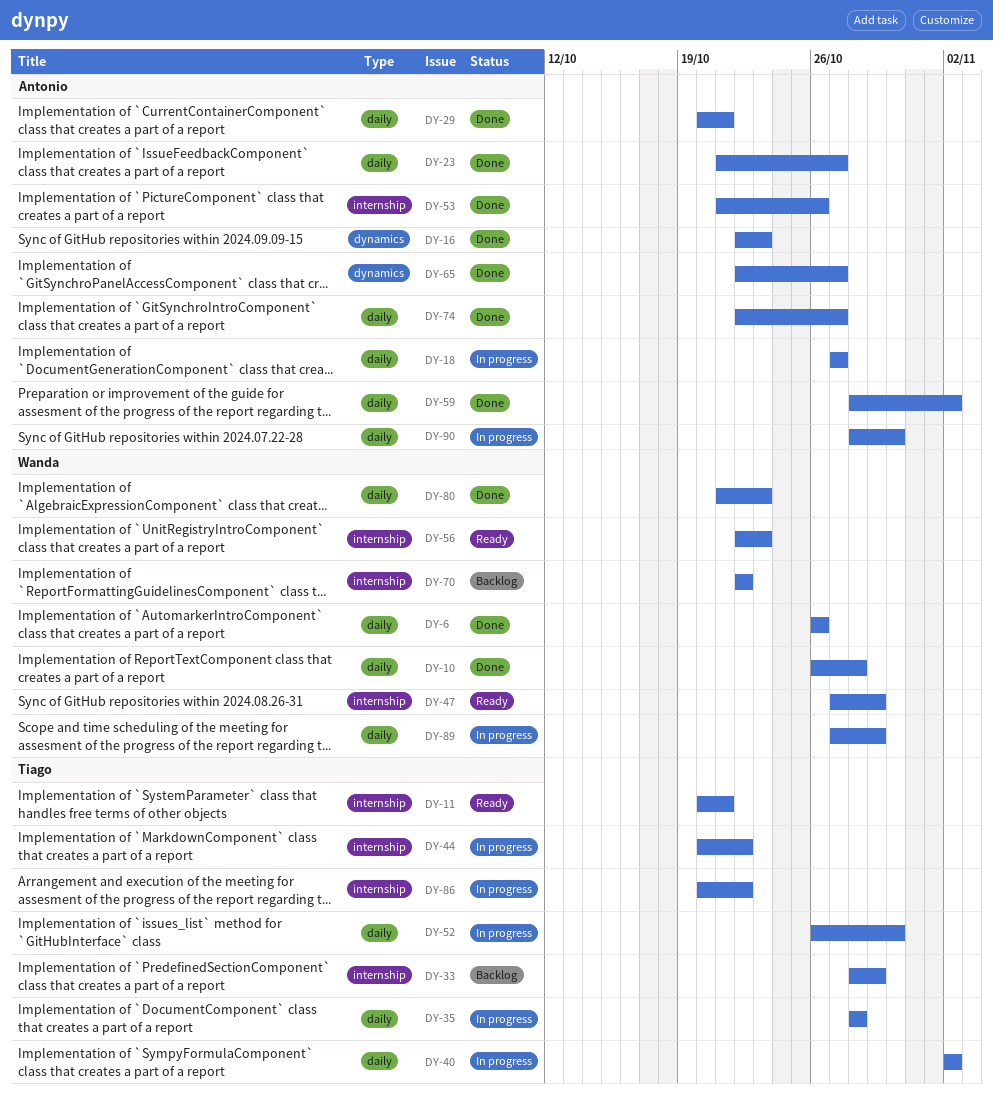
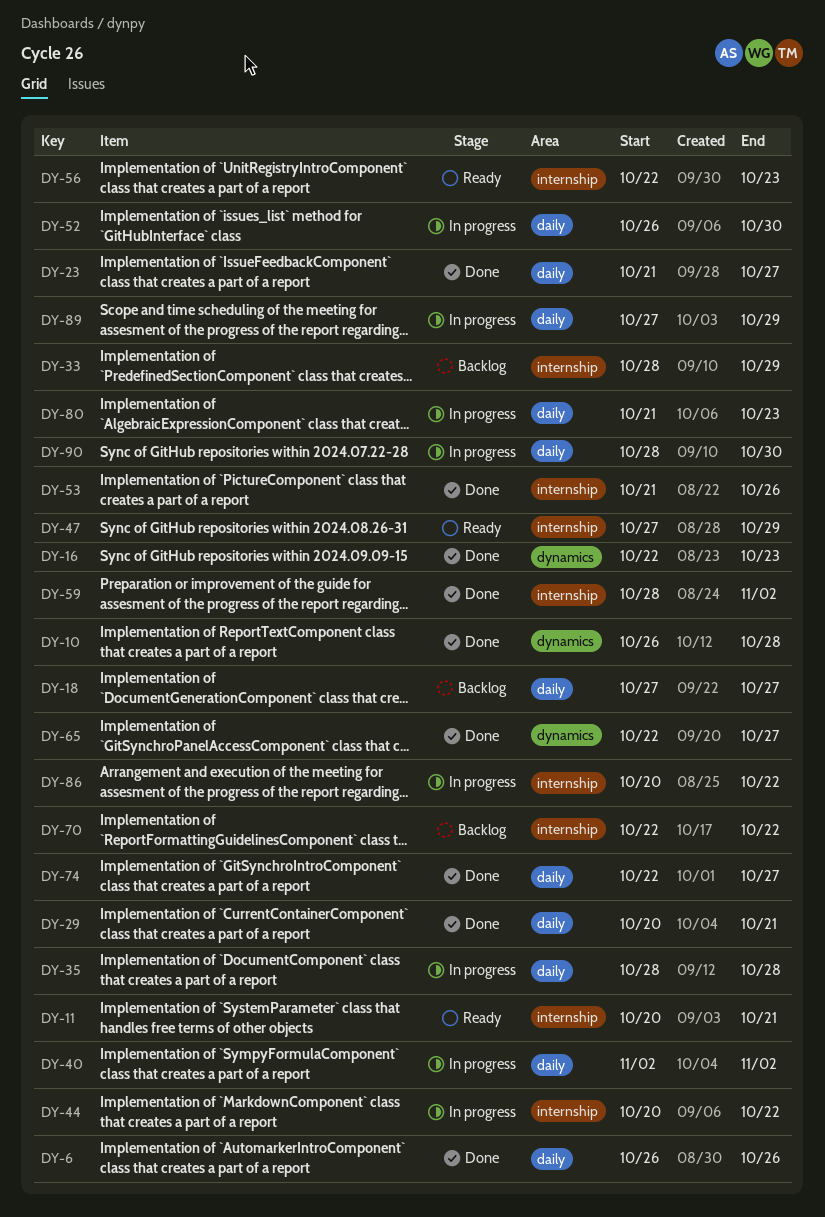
DY-10, label: daily -> dynamics
DY-18, status: In progress -> Backlog
DY-59, label: daily -> internship
DY-80, status: Done -> In progress

